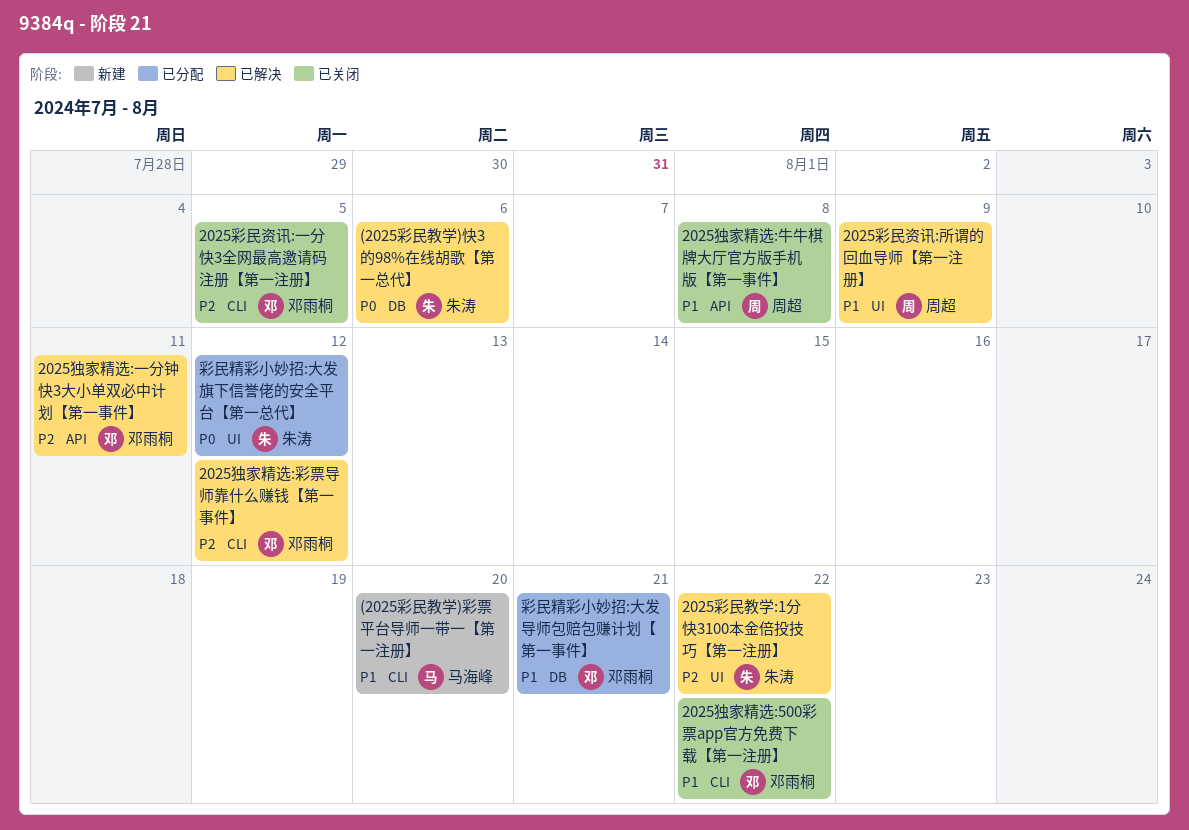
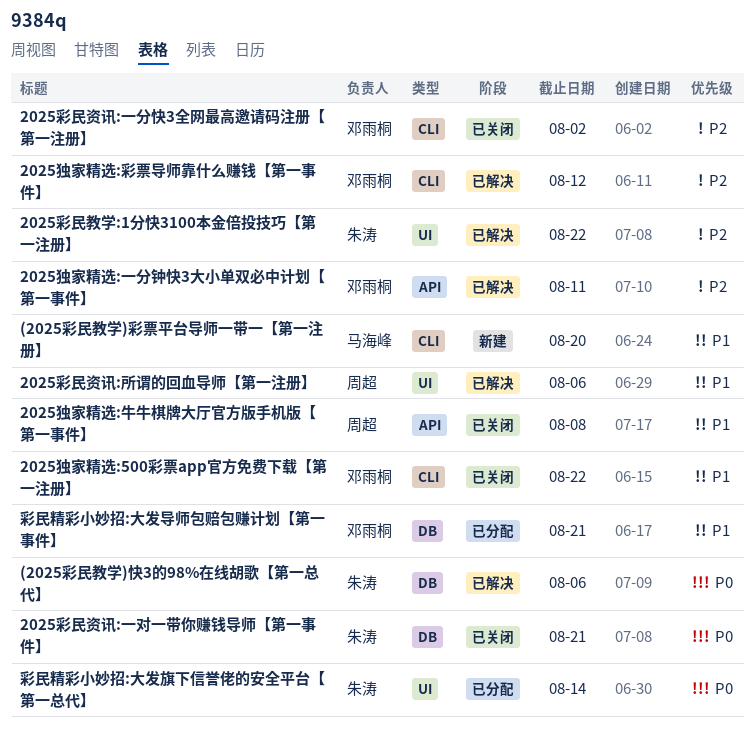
2025彩民资讯:一分快3全网最高邀请码注册【第一注册】, due: Aug 5 -> Aug 2
2025彩民资讯:一对一带你赚钱导师【第一事件】: none -> present
2025彩民资讯:所谓的回血导师【第一注册】, due: Aug 9 -> Aug 6
彩民精彩小妙招:大发旗下信誉佬的安全平台【第一总代】, due: Aug 12 -> Aug 14

